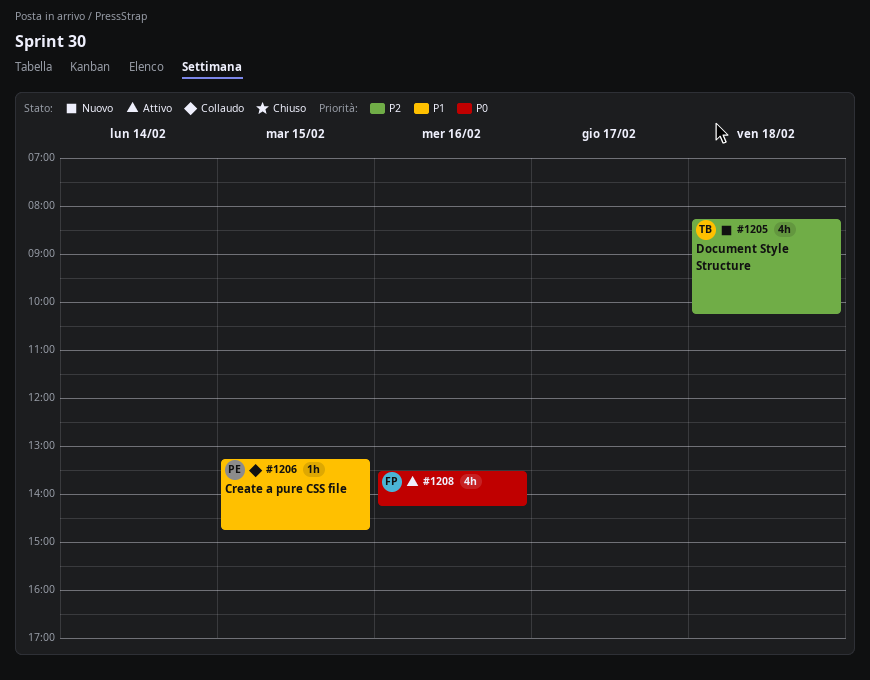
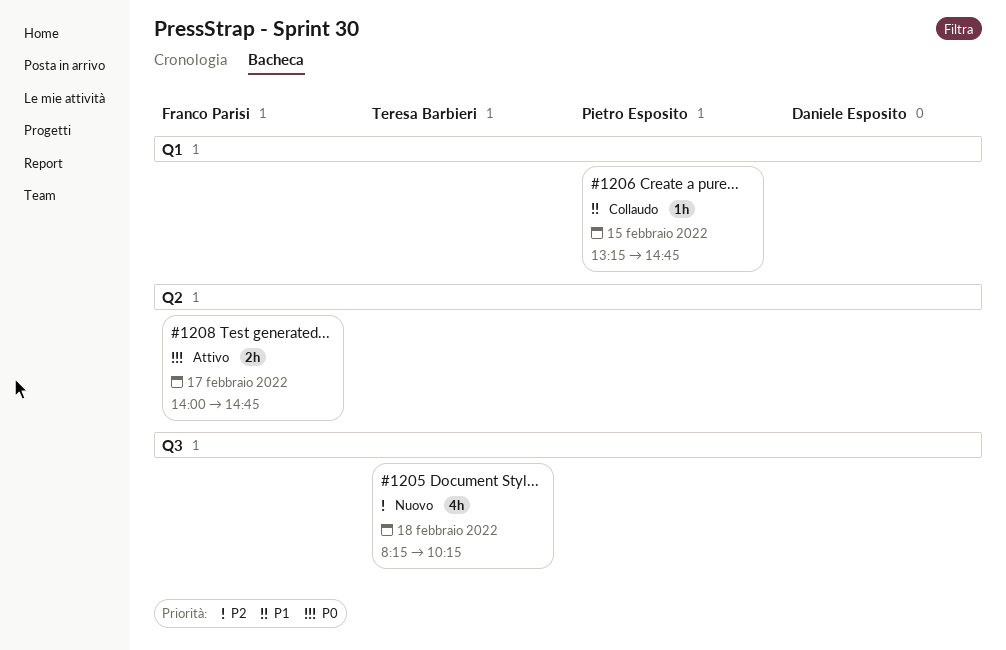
#1208, estimate: 4h -> 2h
#1208, day: Feb 16 -> Feb 17
#1208, begins: 13:30 -> 14:00
#1208, ends: 14:15 -> 14:45

